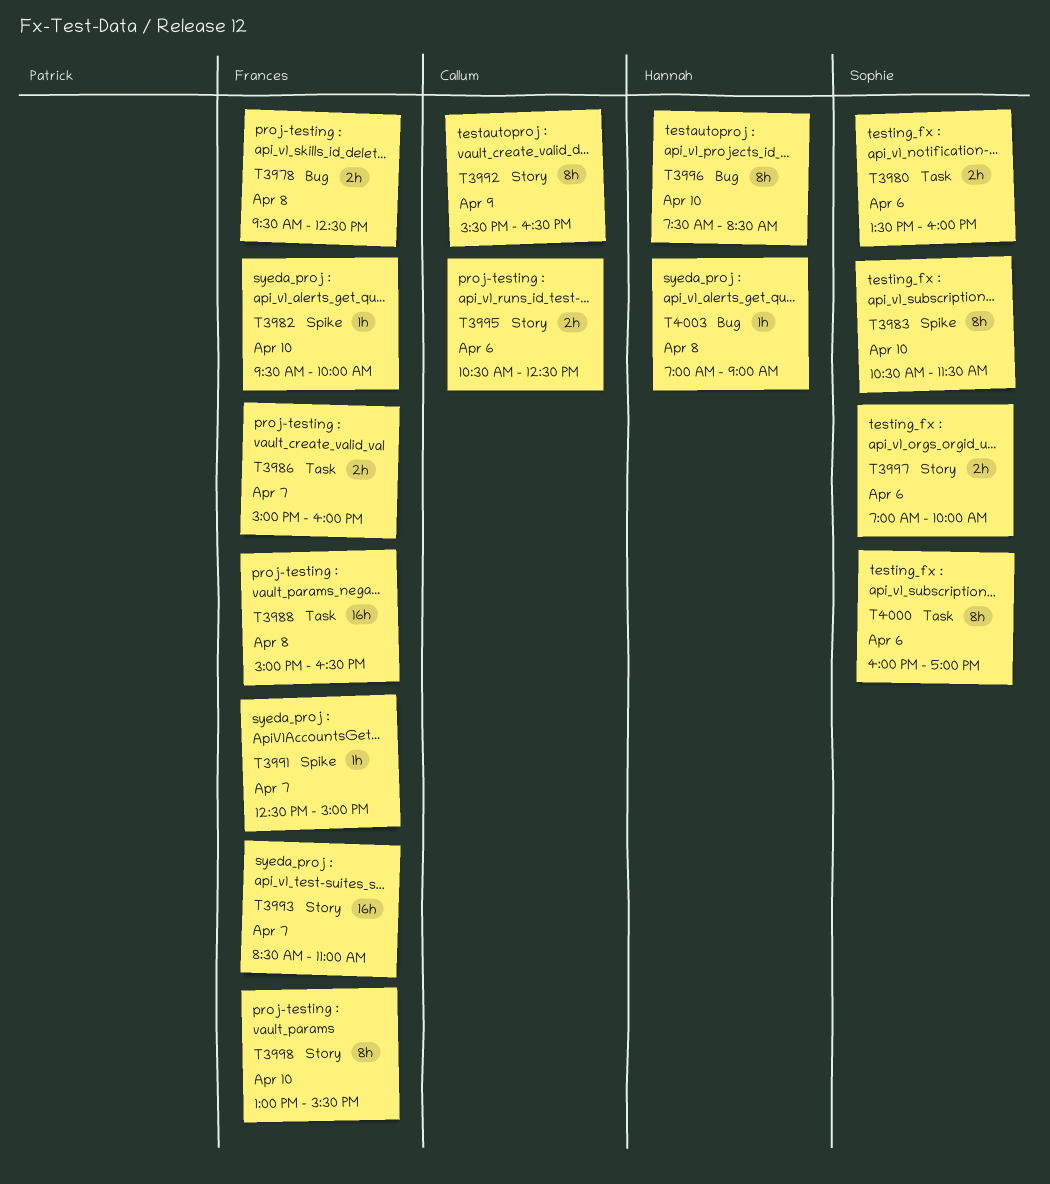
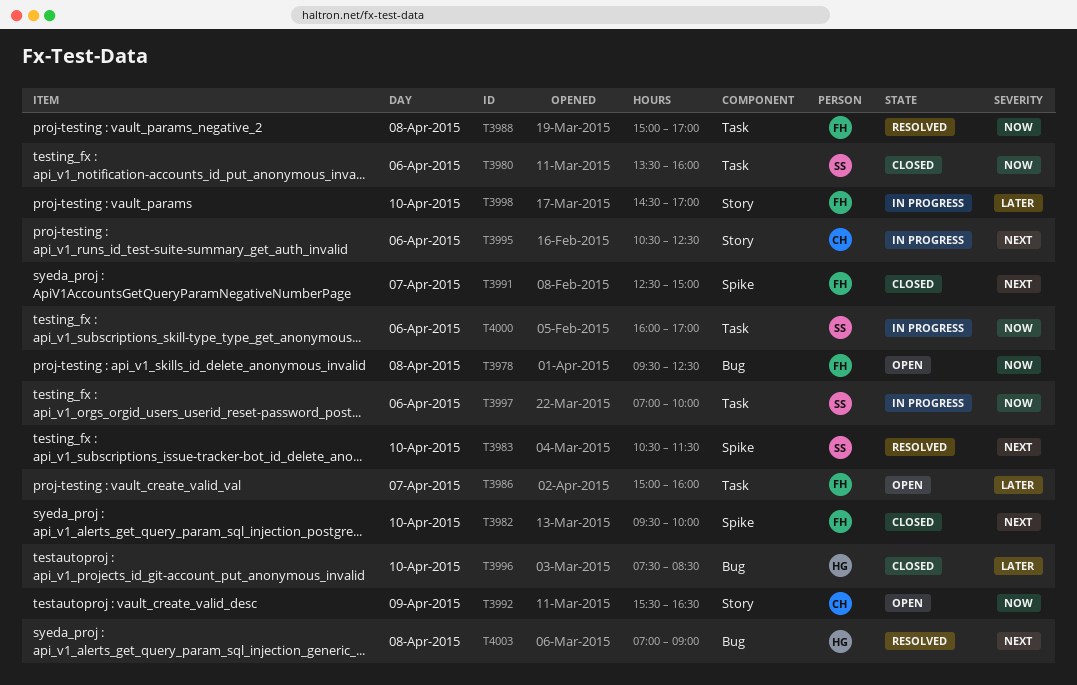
T3988, ends: 16:30 -> 17:00
T3993: present -> none
T3997, label: Story -> Task
T3998, begins: 13:00 -> 14:30
T3998, ends: 15:30 -> 17:00

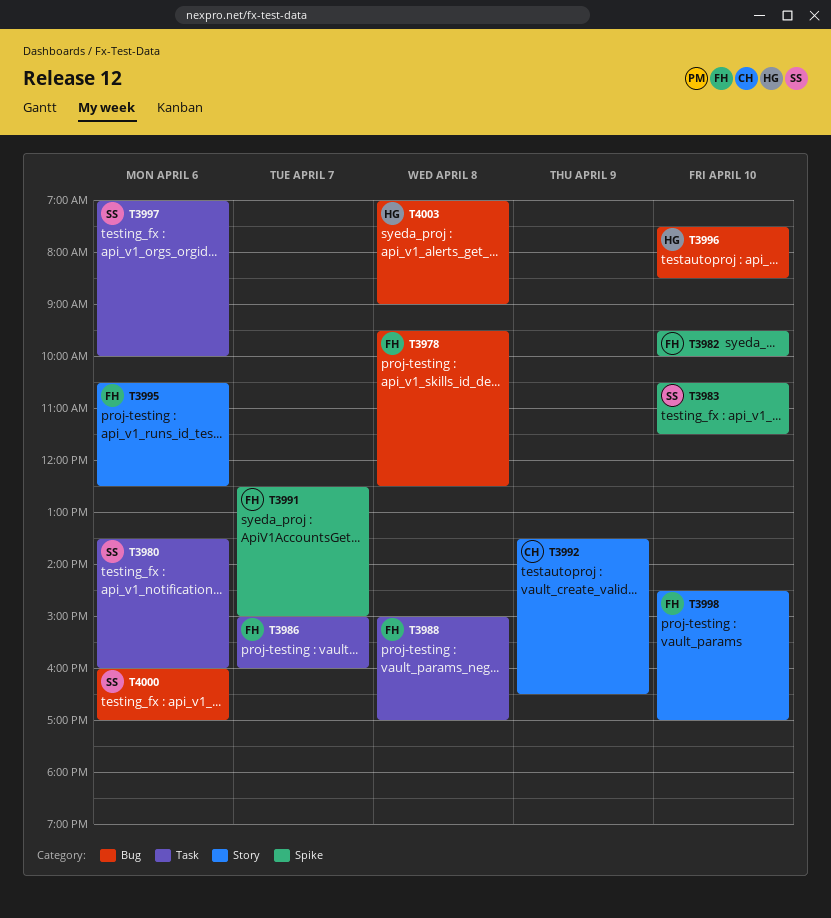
T3992, begins: 15:30 -> 13:30
T3995, owner: CH -> FH
T4000, label: Task -> Bug

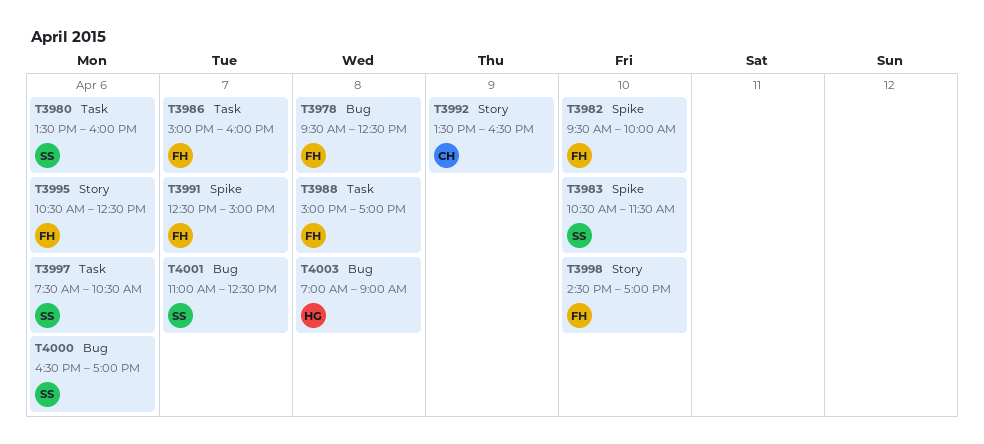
T3996: present -> none
T3997, begins: 07:00 -> 07:30
T3997, ends: 10:00 -> 10:30
T4000, begins: 16:00 -> 16:30
T4001: none -> present

